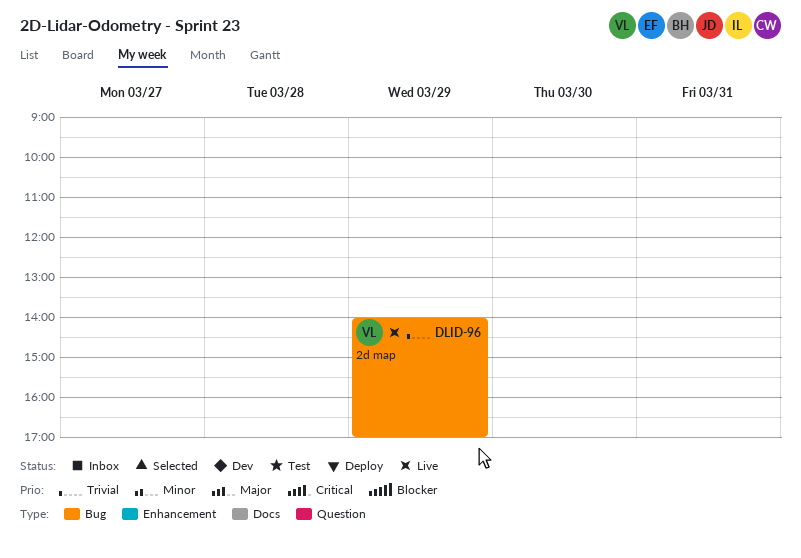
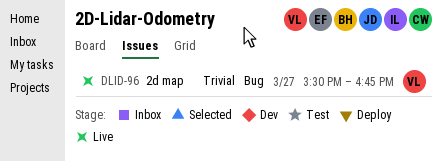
DLID-96, day: Mar 29 -> Mar 27
DLID-96, begins: 14:00 -> 15:30
DLID-96, ends: 17:00 -> 16:45

